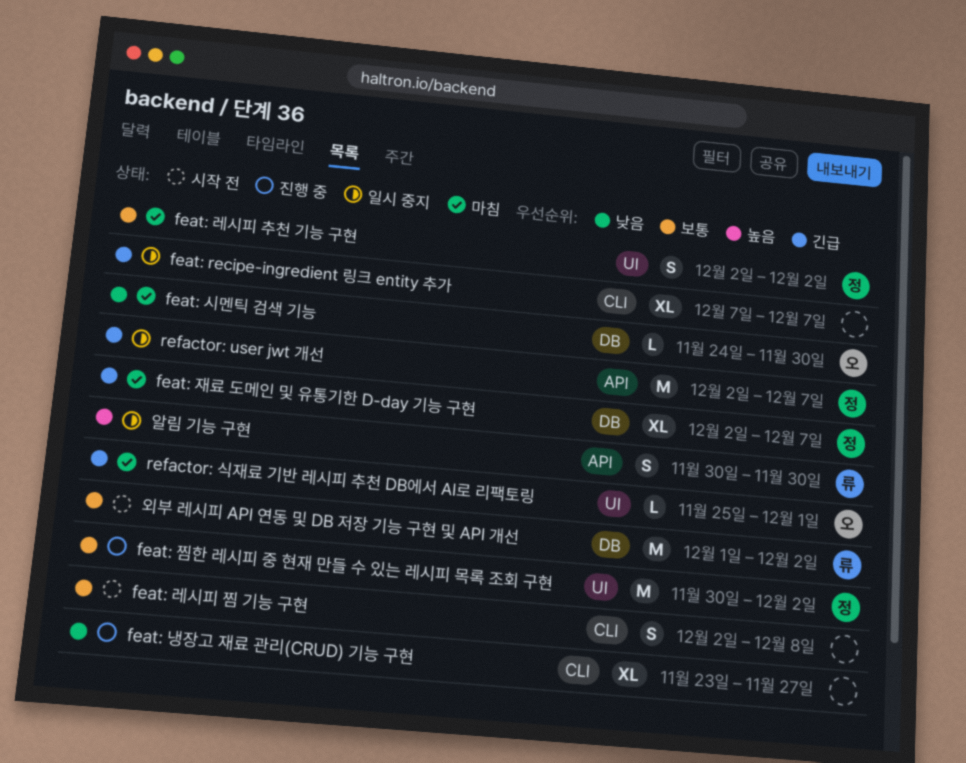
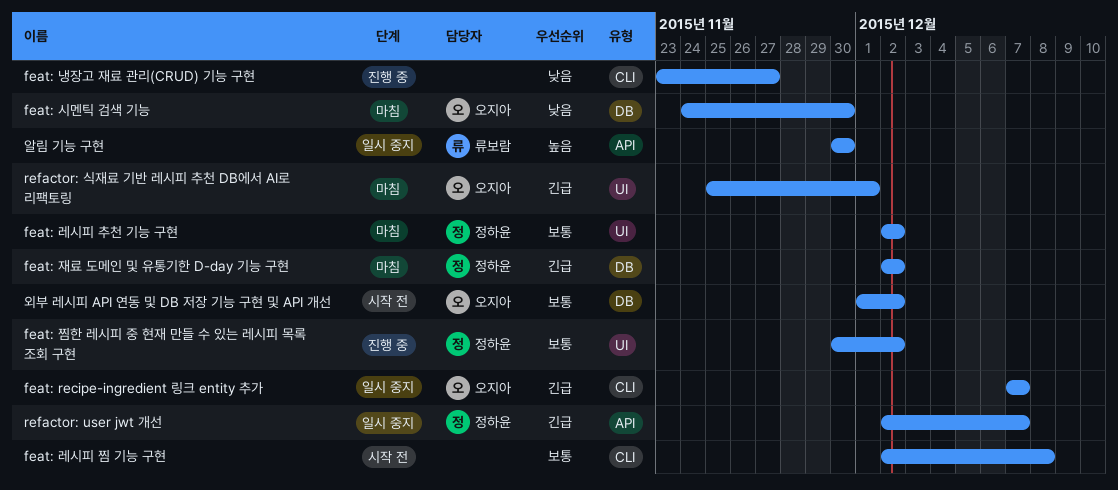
feat: recipe-ingredient 링크 entity 추가, owner: none -> 오지아
feat: 재료 도메인 및 유통기한 D-day 기능 구현, due: Dec 7 -> Dec 2
외부 레시피 API 연동 및 DB 저장 기능 구현 및 API 개선, owner: 류보람 -> 오지아

